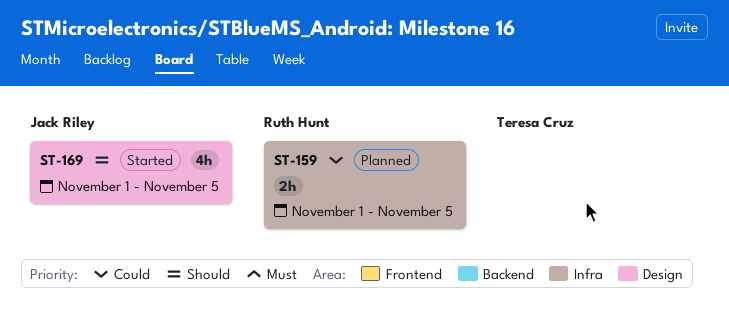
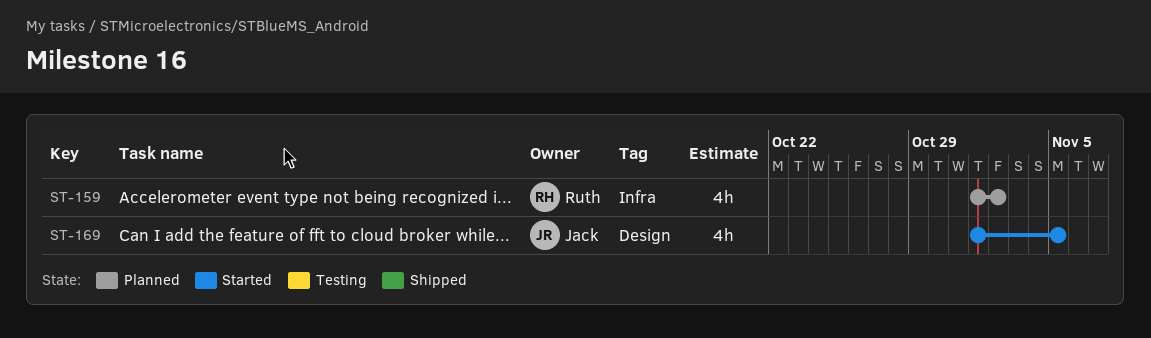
ST-159, estimate: 2h -> 4h
ST-159, due: Nov 5 -> Nov 2

